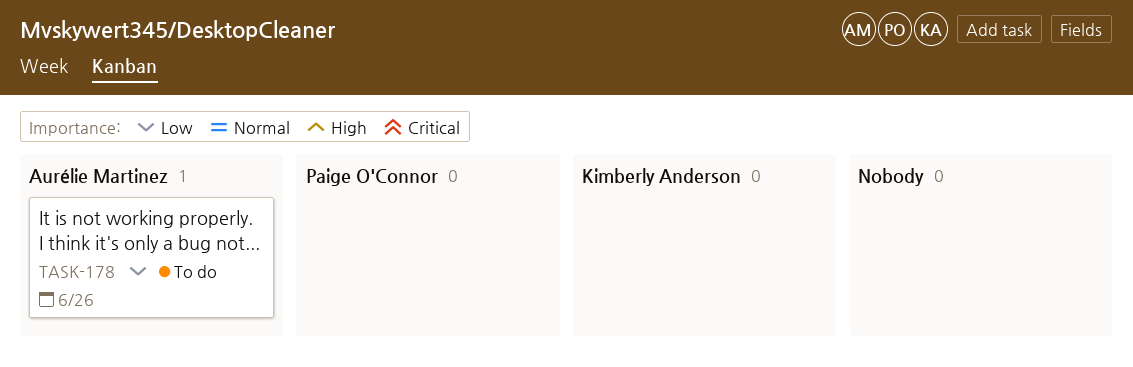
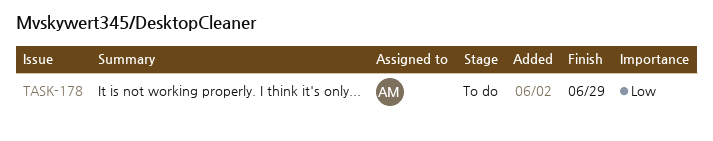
TASK-178, due: Jun 26 -> Jun 29

